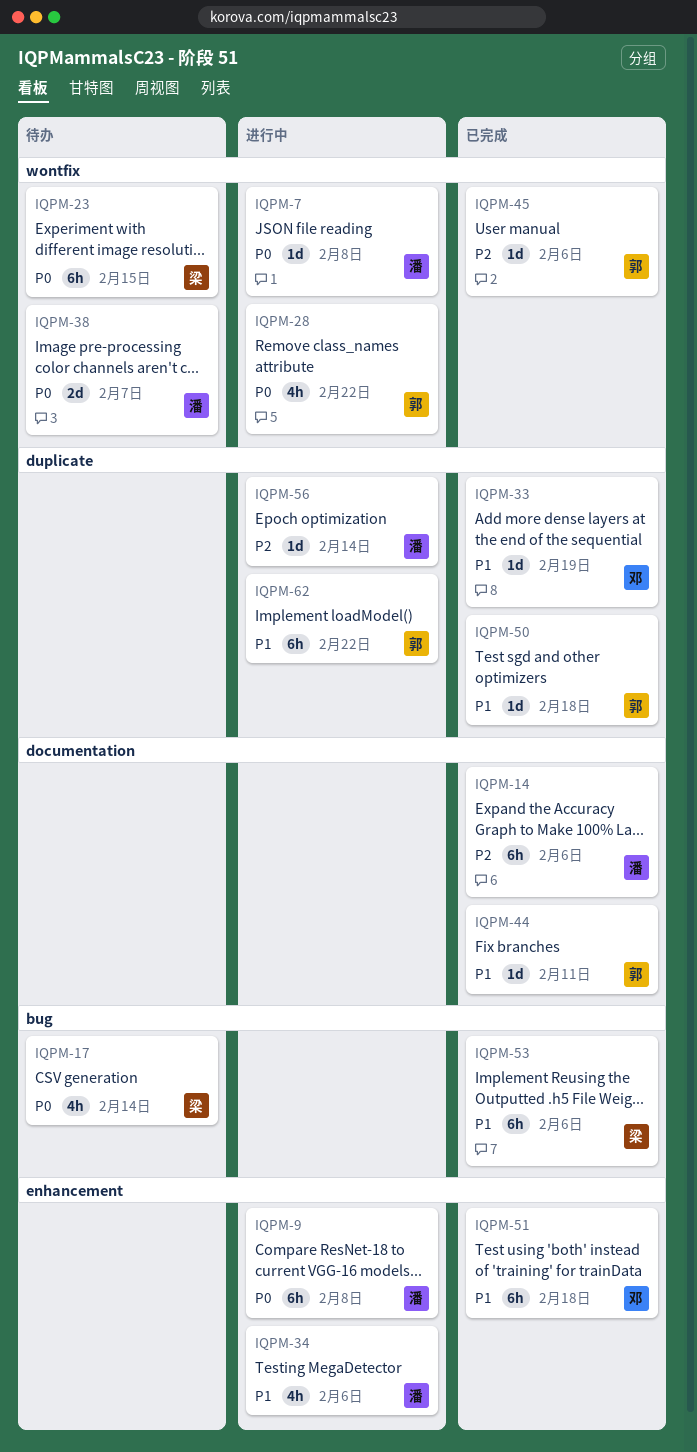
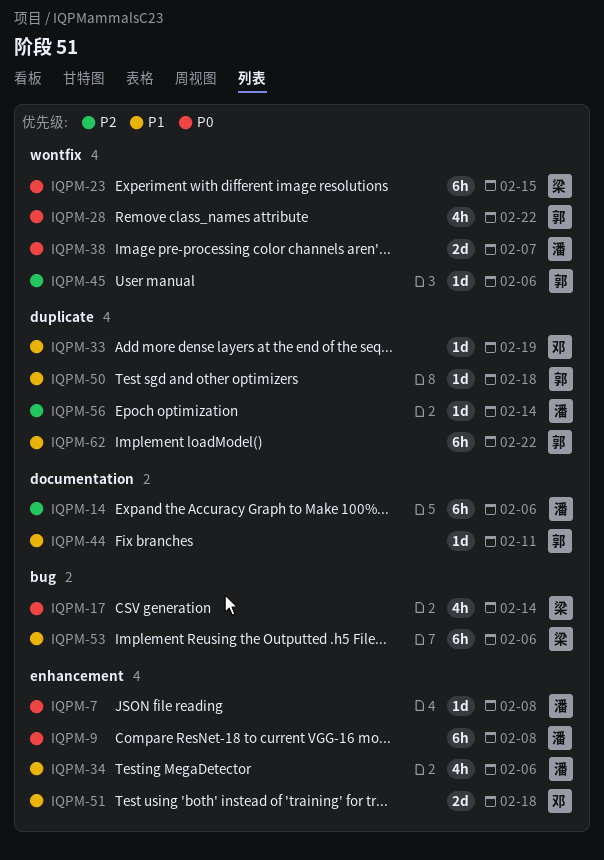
IQPM-7, label: wontfix -> enhancement
IQPM-51, estimate: 6h -> 2d

